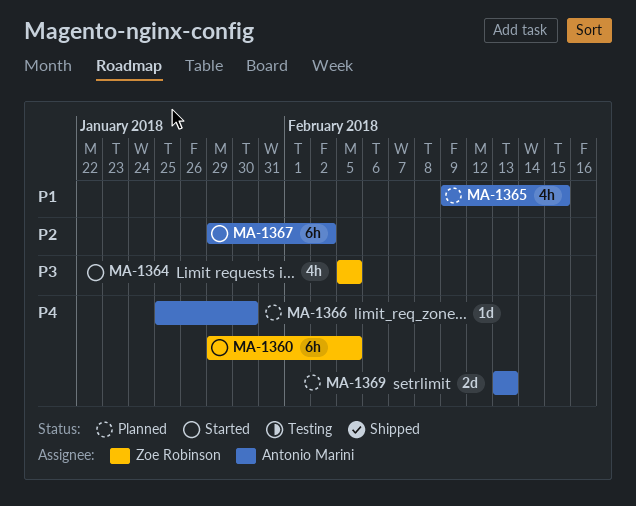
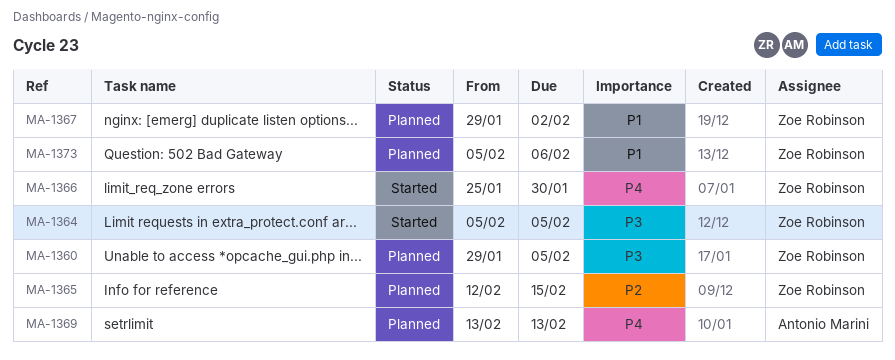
MA-1360, status: Started -> Planned
MA-1360, priority: P4 -> P3
MA-1365, owner: Antonio Marini -> Zoe Robinson
MA-1365, priority: P1 -> P2
MA-1365, start: Feb 9 -> Feb 12
MA-1366, status: Planned -> Started
MA-1366, owner: Antonio Marini -> Zoe Robinson
MA-1367, status: Started -> Planned
MA-1367, owner: Antonio Marini -> Zoe Robinson
MA-1367, priority: P2 -> P1
MA-1373: none -> present

